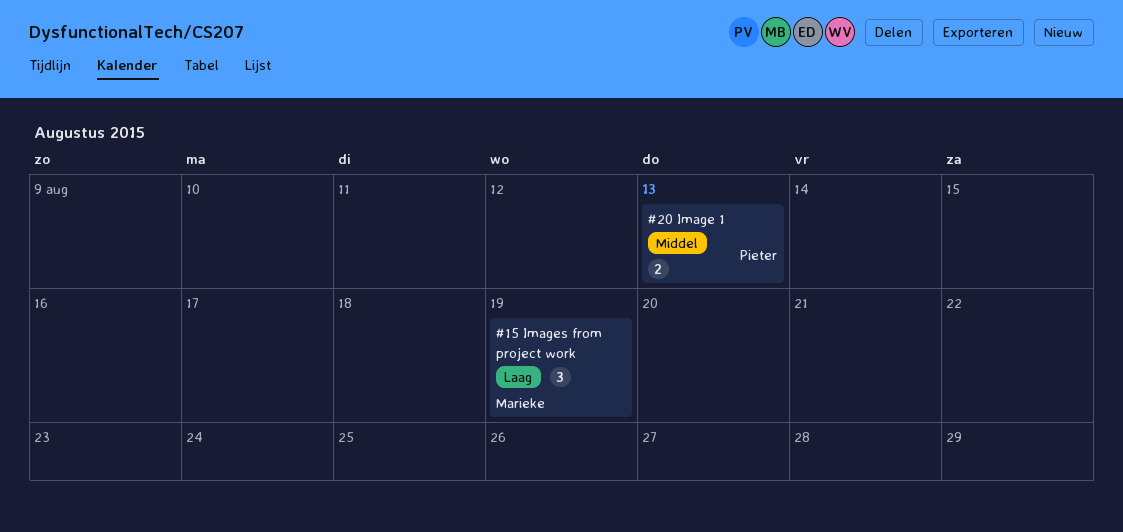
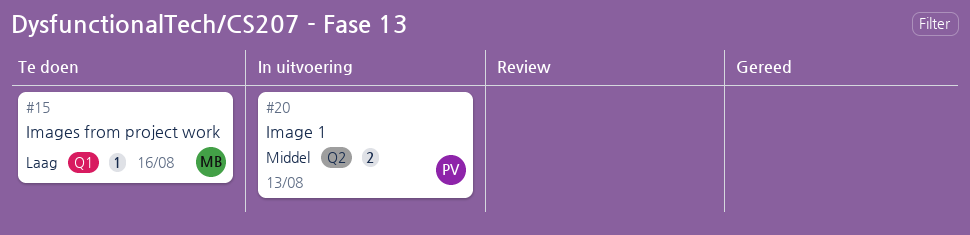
#15, estimate: 3 -> 1
#15, due: Aug 19 -> Aug 16

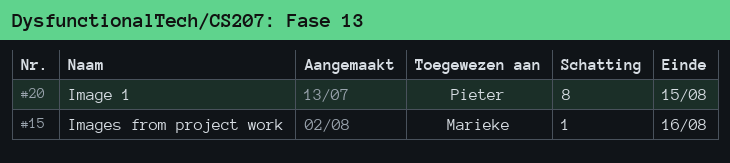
#20, estimate: 2 -> 8
#20, due: Aug 13 -> Aug 15

